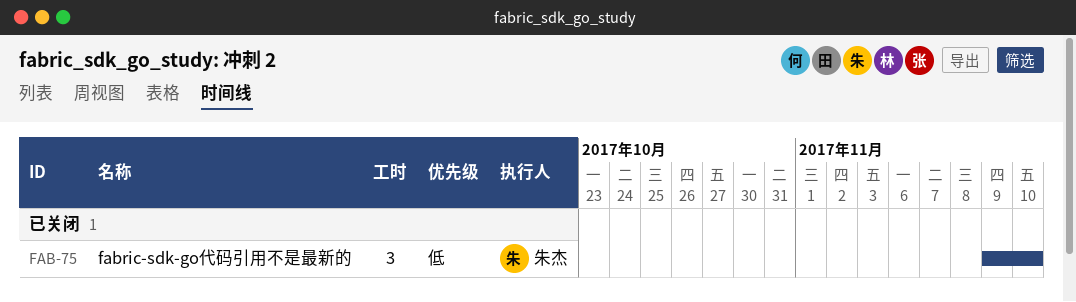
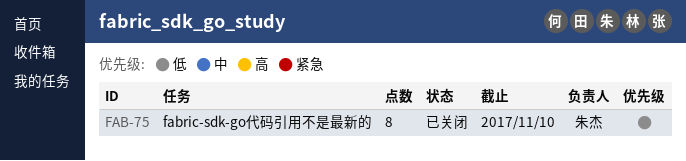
FAB-75, estimate: 3 -> 8

